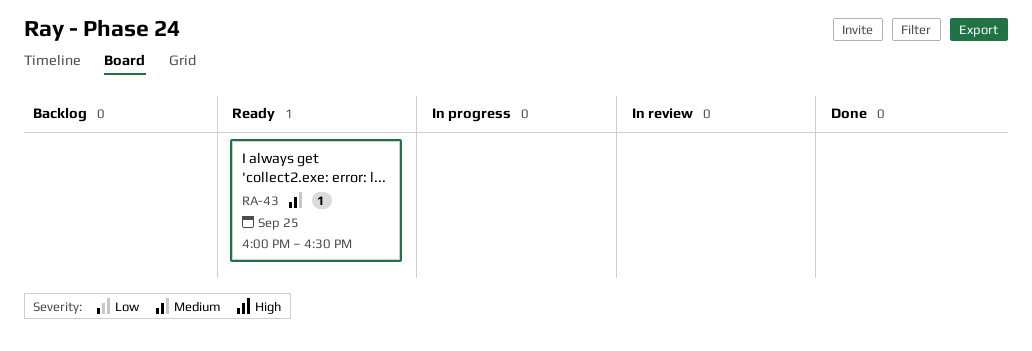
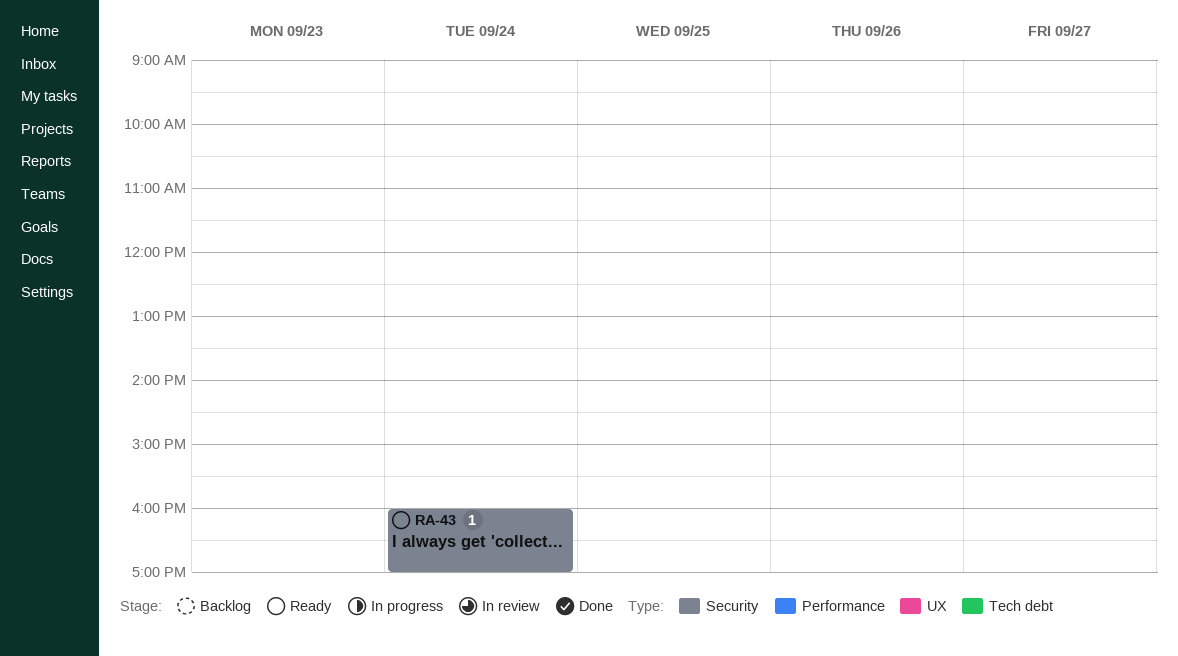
RA-43, day: Sep 25 -> Sep 24
RA-43, ends: 16:30 -> 17:00

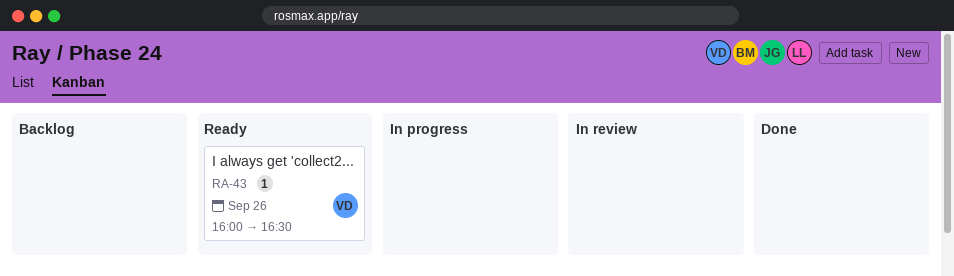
RA-43, day: Sep 24 -> Sep 26
RA-43, ends: 17:00 -> 16:30

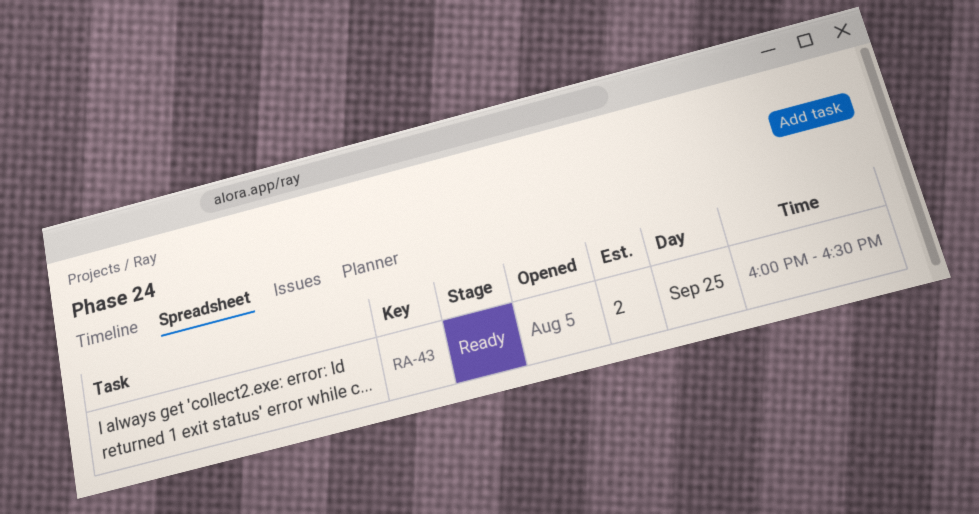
RA-43, estimate: 1 -> 2
RA-43, day: Sep 26 -> Sep 25

